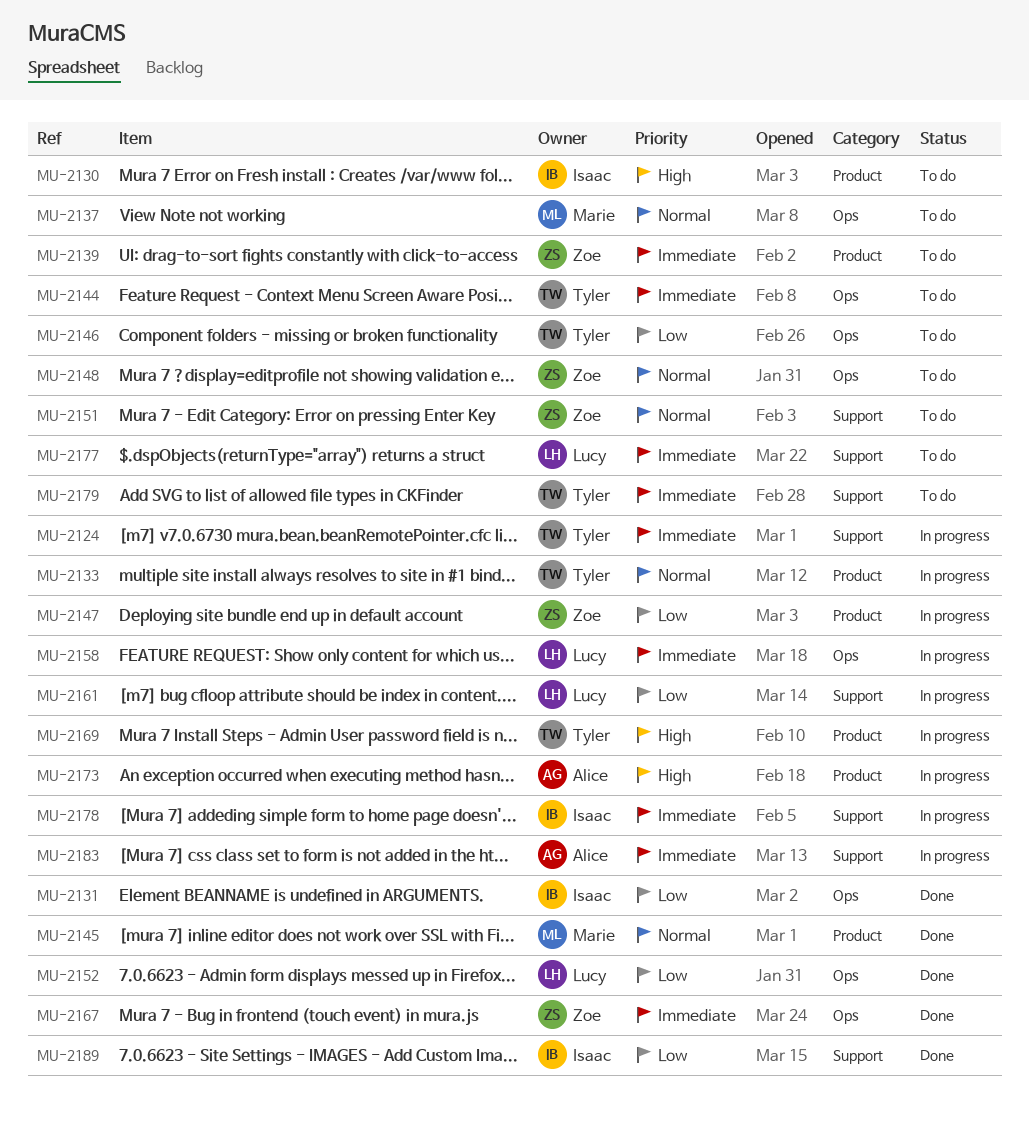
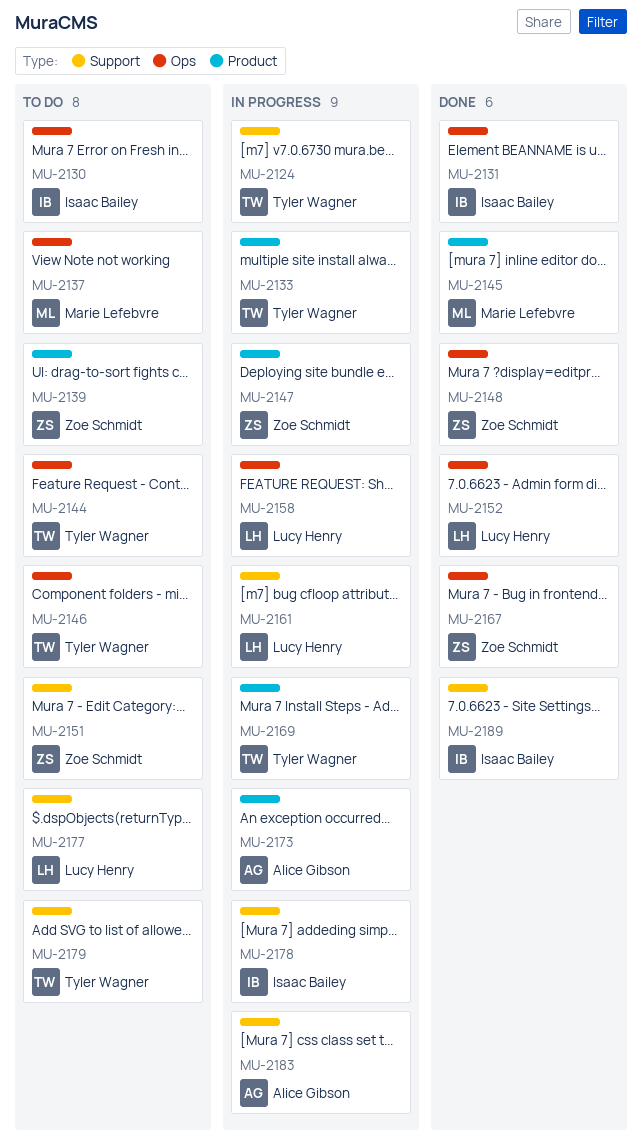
MU-2130, label: Product -> Ops
MU-2148, status: To do -> Done

